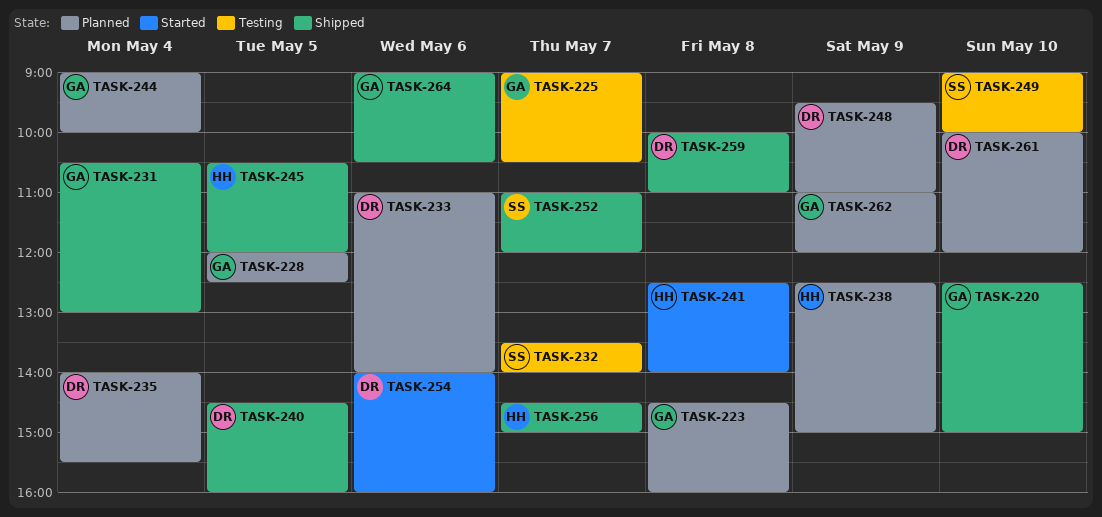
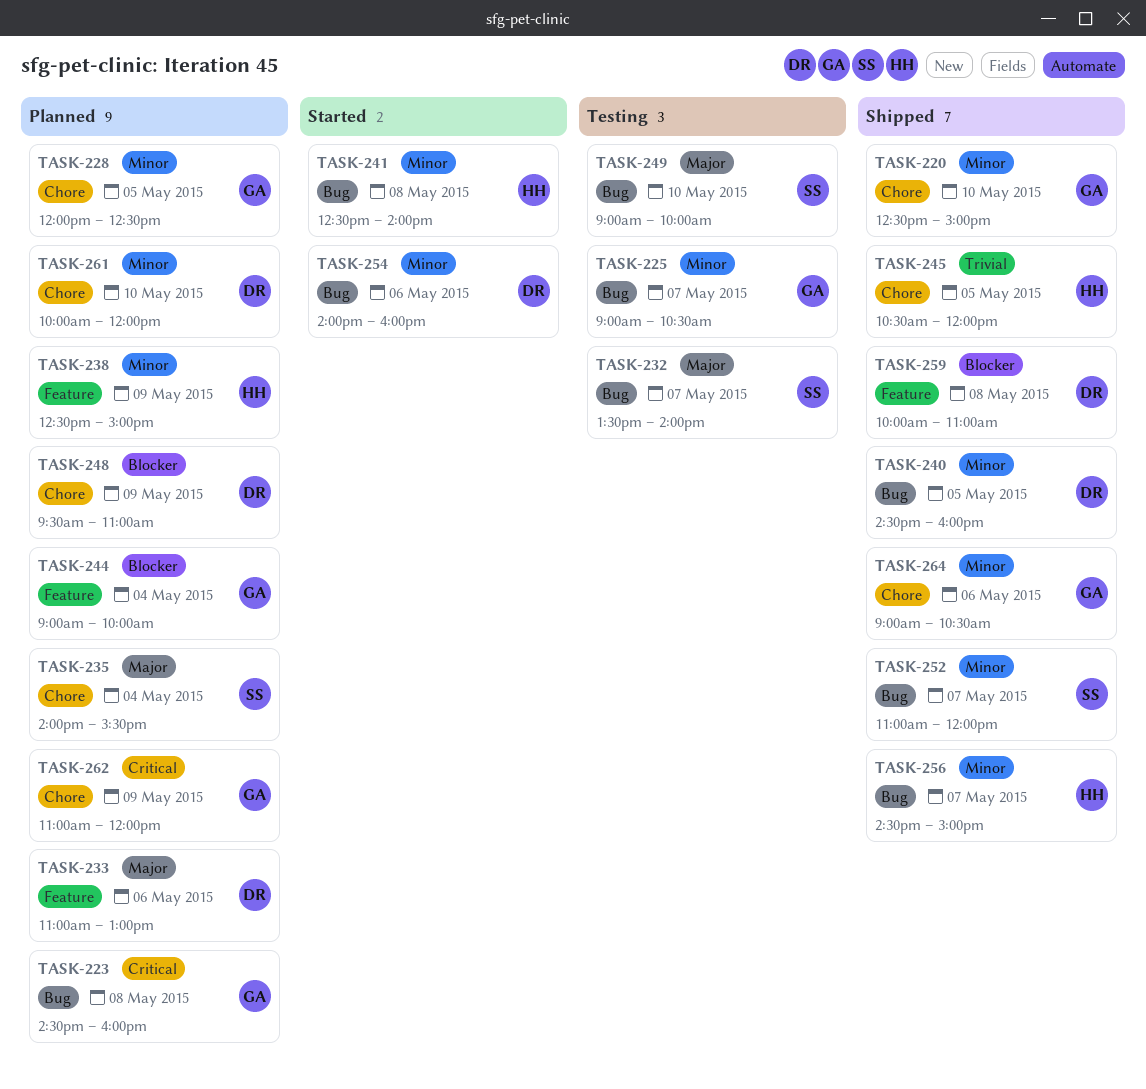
TASK-231: present -> none
TASK-233, ends: 14:00 -> 13:00
TASK-235, owner: DR -> SS

